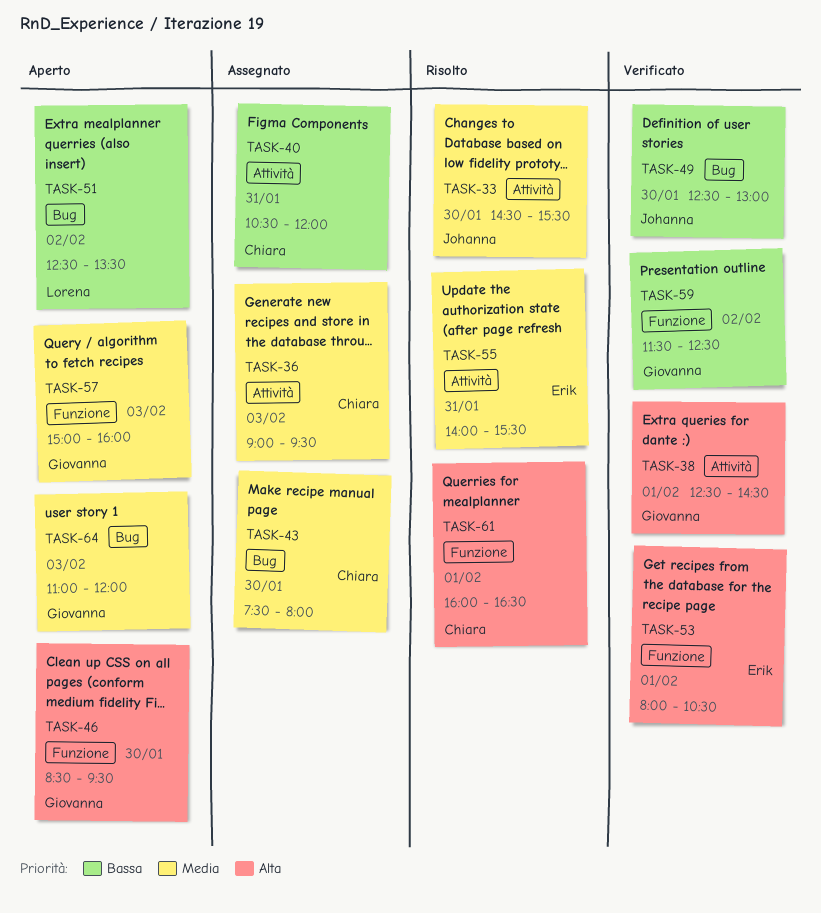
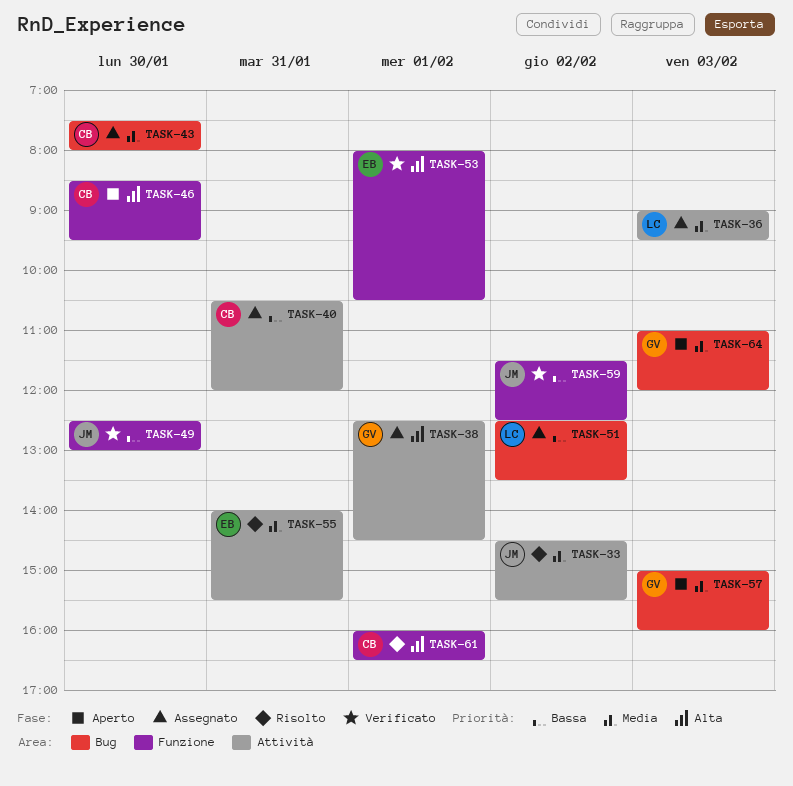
TASK-33, day: Jan 30 -> Feb 2
TASK-36, owner: Chiara -> Lorena
TASK-38, status: Verificato -> Assegnato
TASK-46, owner: Giovanna -> Chiara
TASK-49, label: Bug -> Funzione
TASK-51, status: Aperto -> Assegnato
TASK-57, label: Funzione -> Bug
TASK-59, owner: Giovanna -> Johanna

